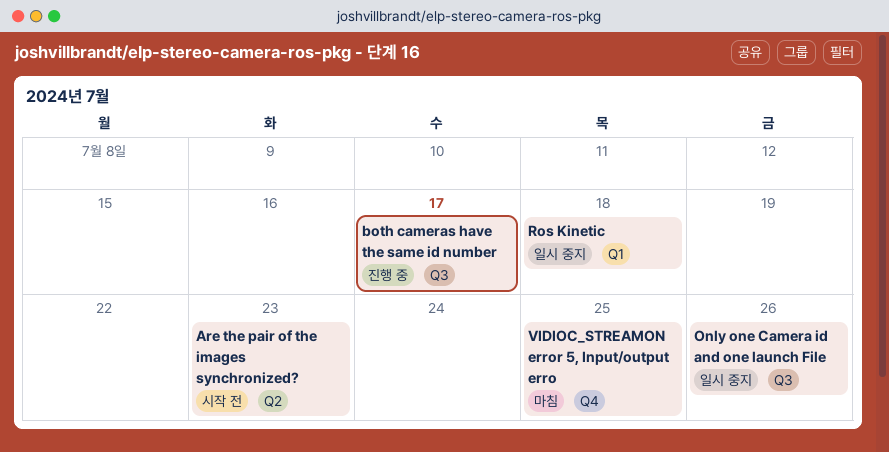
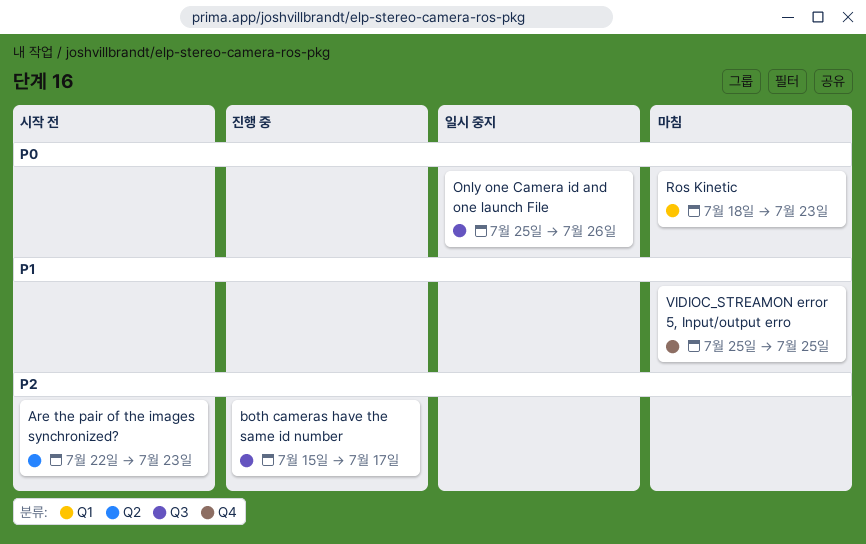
Ros Kinetic, status: 일시 중지 -> 마침
Ros Kinetic, due: Jul 18 -> Jul 23

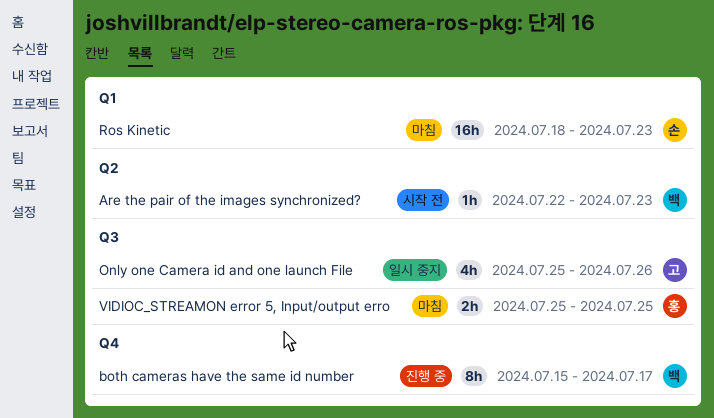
both cameras have the same id number, label: Q3 -> Q4
VIDIOC_STREAMON error 5, Input/output erro, label: Q4 -> Q3

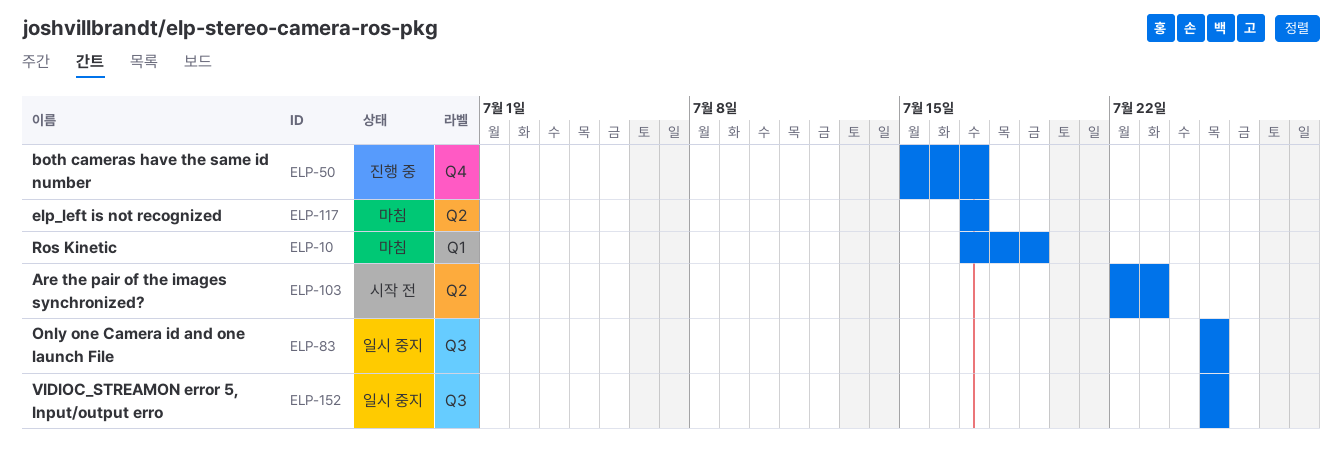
elp_left is not recognized: none -> present
Only one Camera id and one launch File, due: Jul 26 -> Jul 25
Ros Kinetic, start: Jul 18 -> Jul 17
Ros Kinetic, due: Jul 23 -> Jul 19
VIDIOC_STREAMON error 5, Input/output erro, status: 마침 -> 일시 중지

